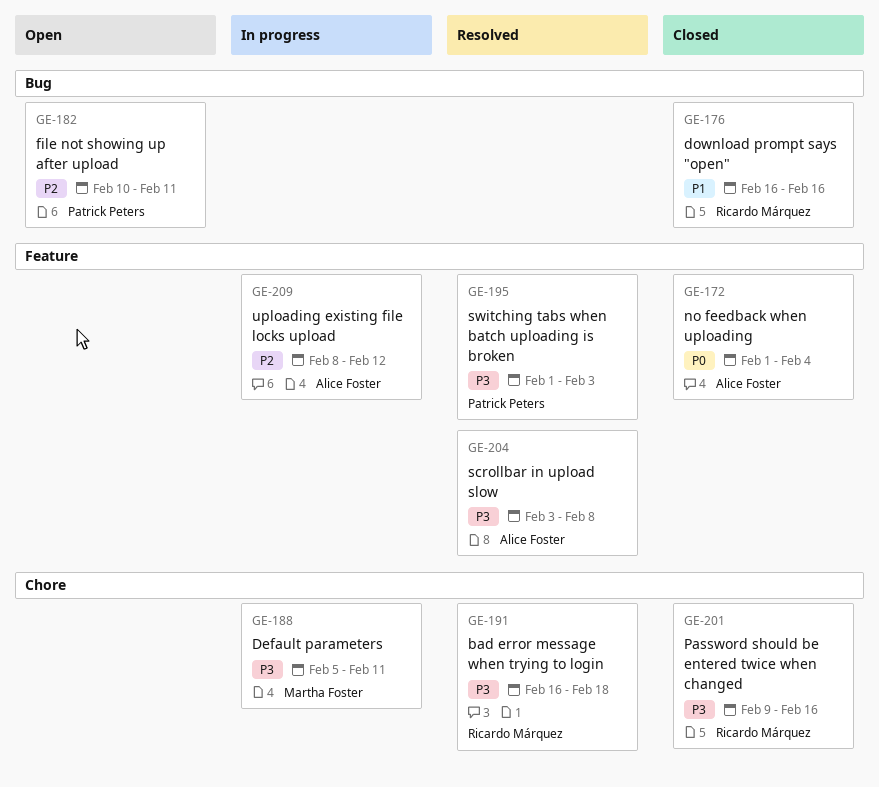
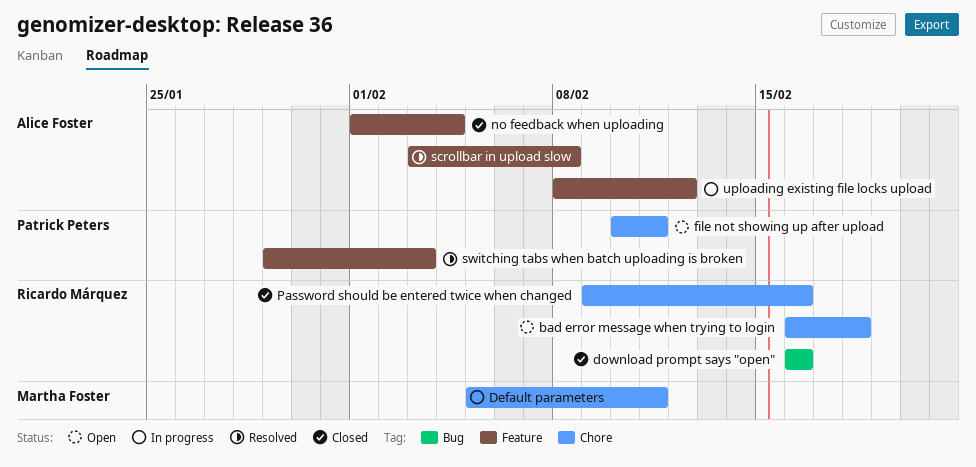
bad error message when trying to login, status: Resolved -> Open
file not showing up after upload, label: Bug -> Chore
switching tabs when batch uploading is broken, start: Feb 1 -> Jan 29

